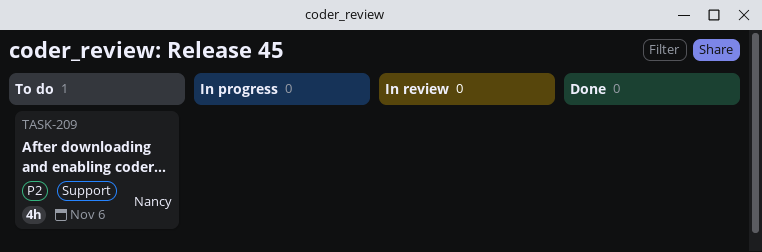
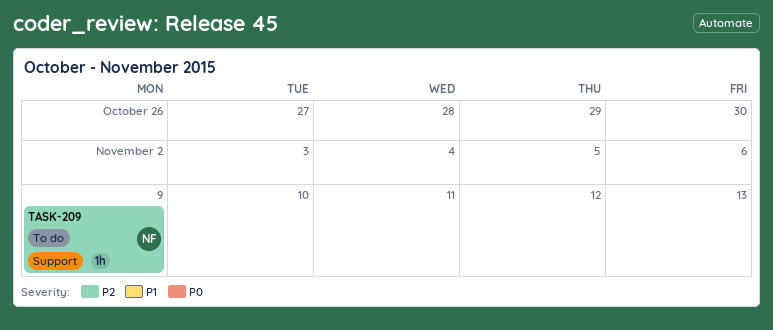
TASK-209, estimate: 4h -> 1h
TASK-209, due: Nov 6 -> Nov 9

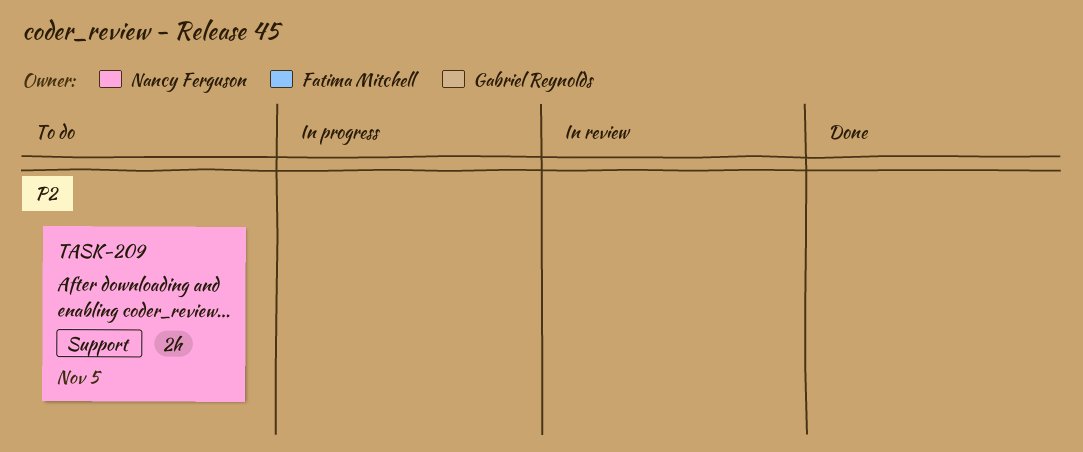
TASK-209, estimate: 1h -> 2h
TASK-209, due: Nov 9 -> Nov 5

